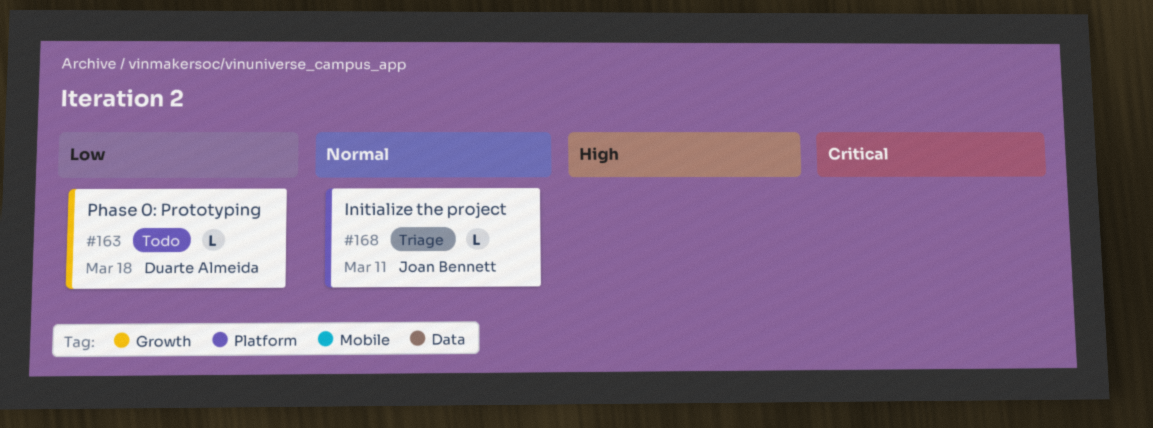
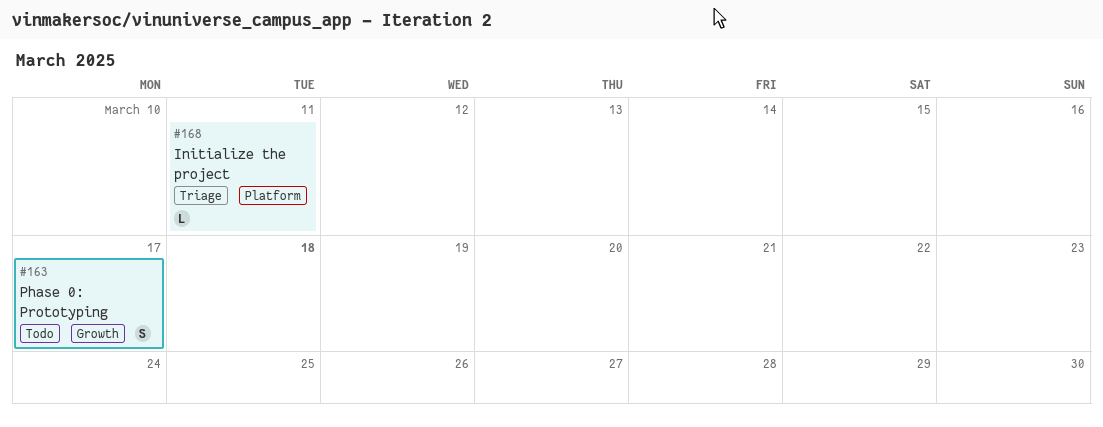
#163, estimate: L -> S
#163, due: Mar 18 -> Mar 17

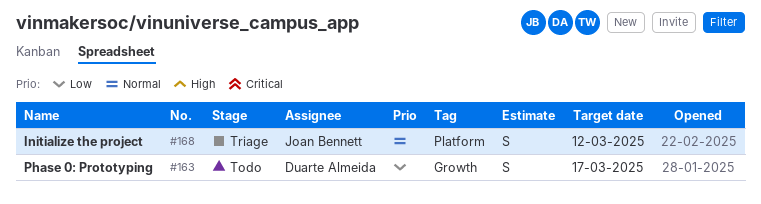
#168, estimate: L -> S
#168, due: Mar 11 -> Mar 12

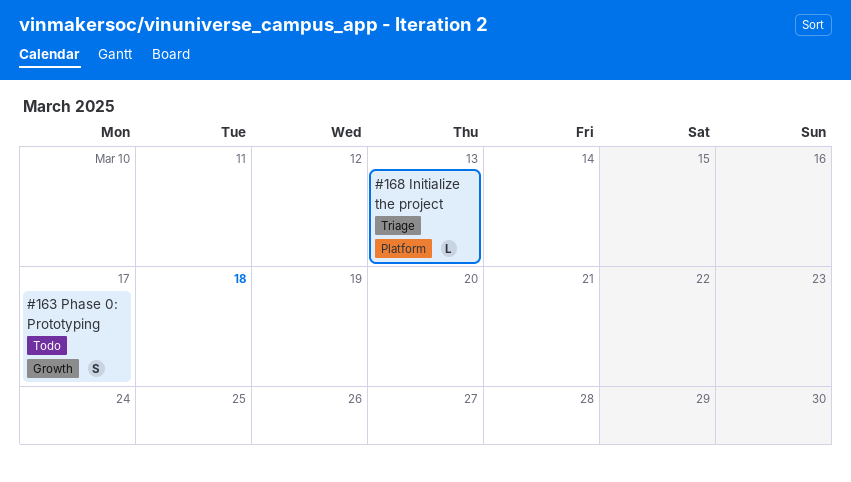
#168, estimate: S -> L
#168, due: Mar 12 -> Mar 13

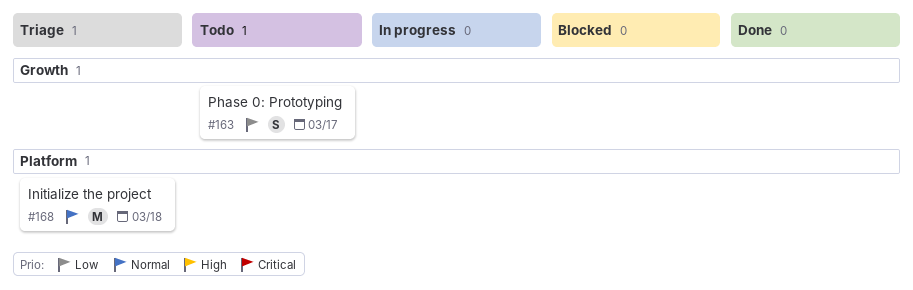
#168, estimate: L -> M
#168, due: Mar 13 -> Mar 18

